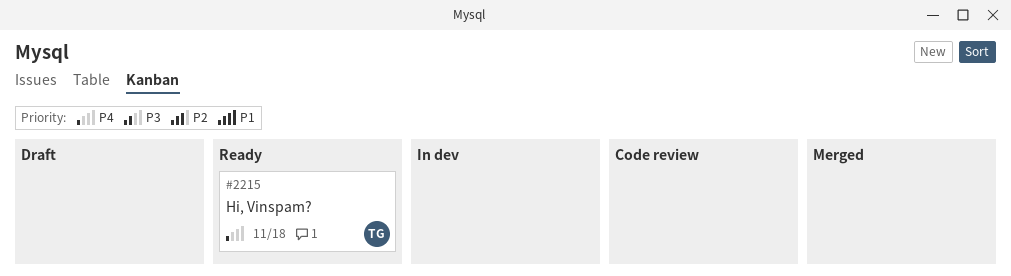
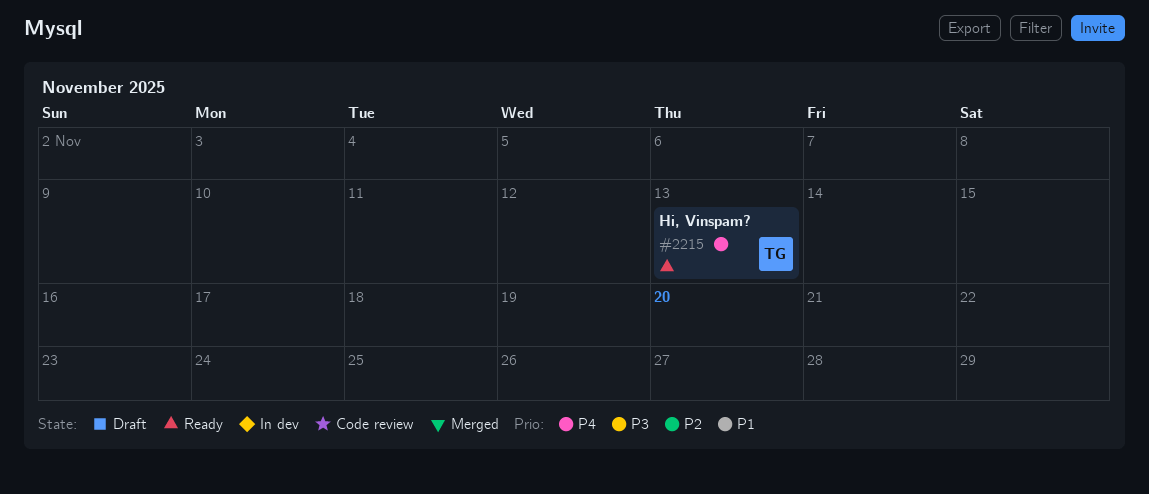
#2215, due: Nov 18 -> Nov 13

